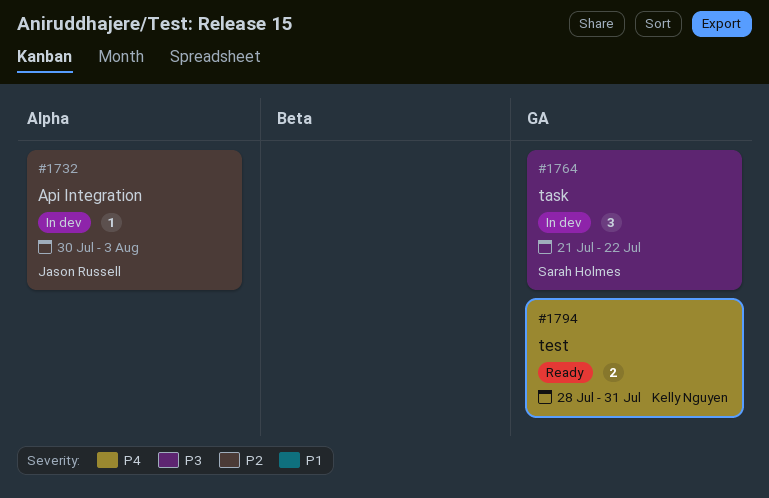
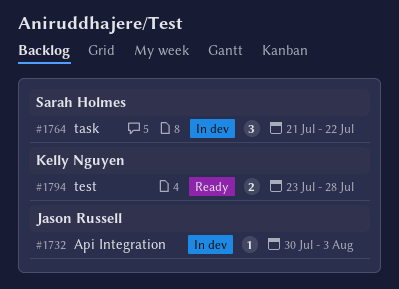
#1794, start: Jul 28 -> Jul 23
#1794, due: Jul 31 -> Jul 28

